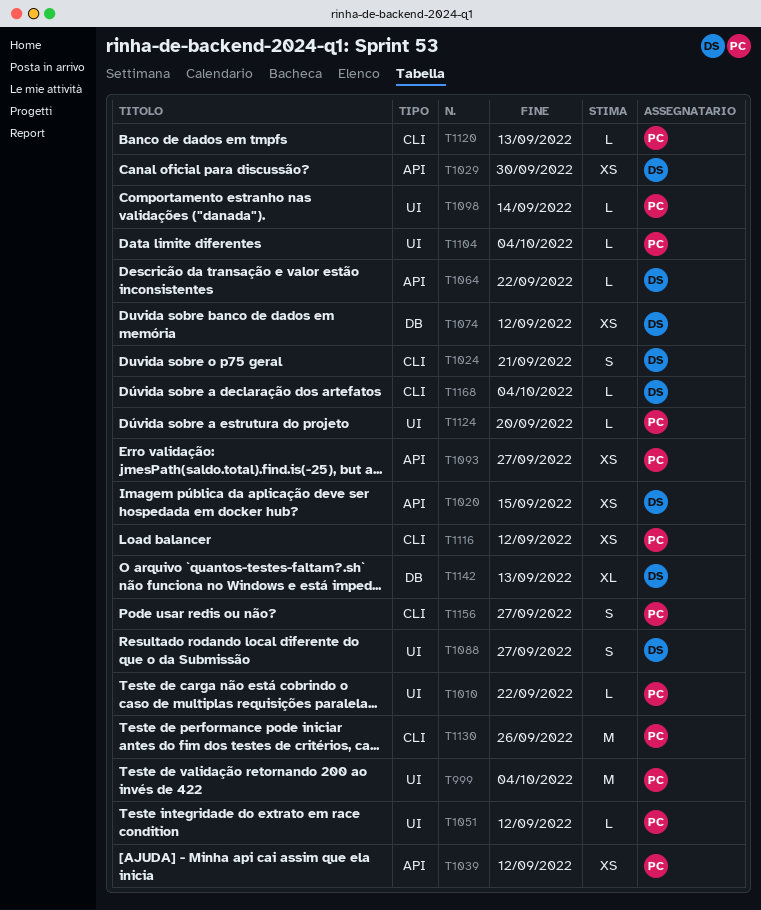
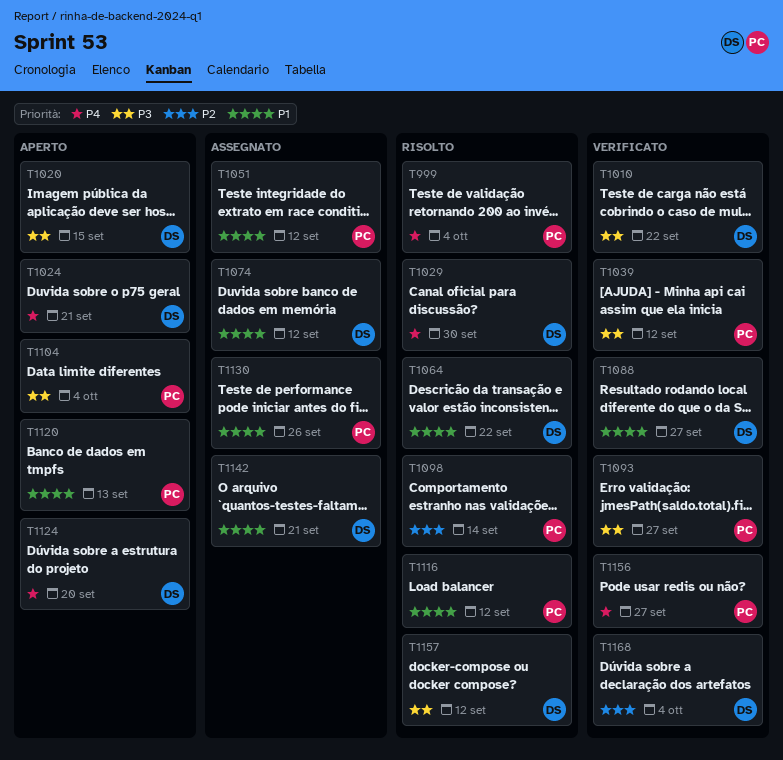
T1010, owner: PC -> DS
T1124, owner: PC -> DS
T1142, due: Sep 13 -> Sep 21
T1157: none -> present

